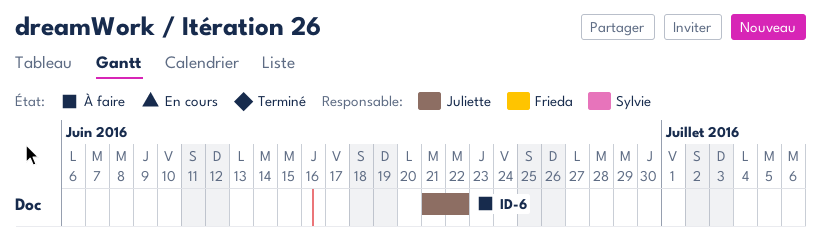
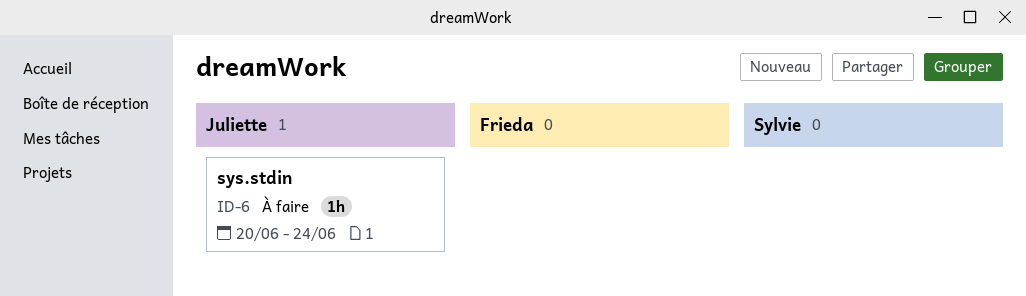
ID-6, start: Jun 21 -> Jun 20
ID-6, due: Jun 22 -> Jun 24

